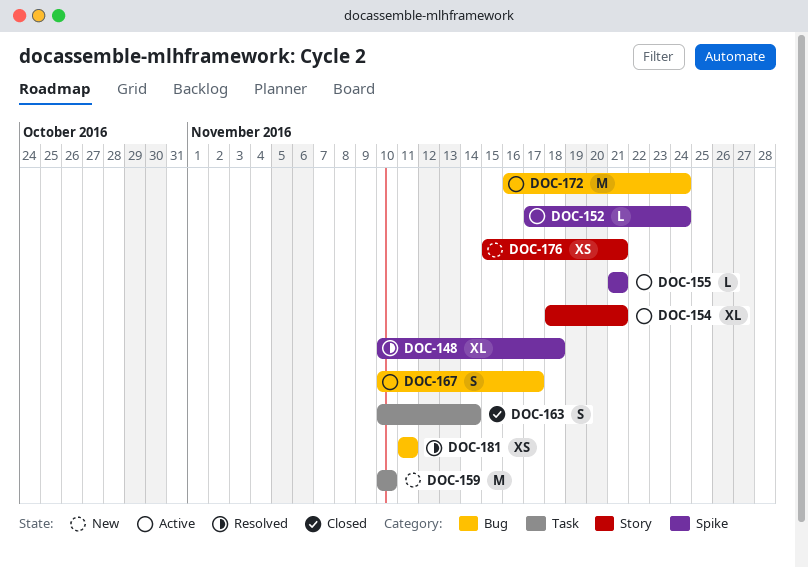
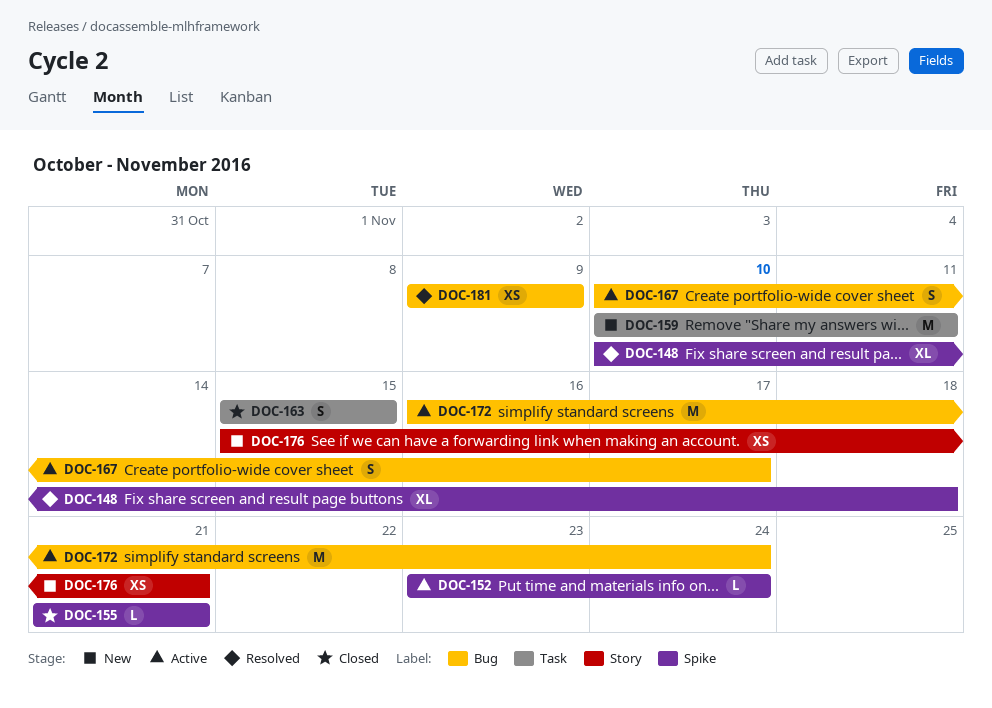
DOC-152, start: Nov 17 -> Nov 23
DOC-154: present -> none
DOC-155, status: Active -> Closed
DOC-159, due: Nov 10 -> Nov 11
DOC-163, start: Nov 10 -> Nov 15
DOC-163, due: Nov 14 -> Nov 15
DOC-181, start: Nov 11 -> Nov 9
DOC-181, due: Nov 11 -> Nov 9

